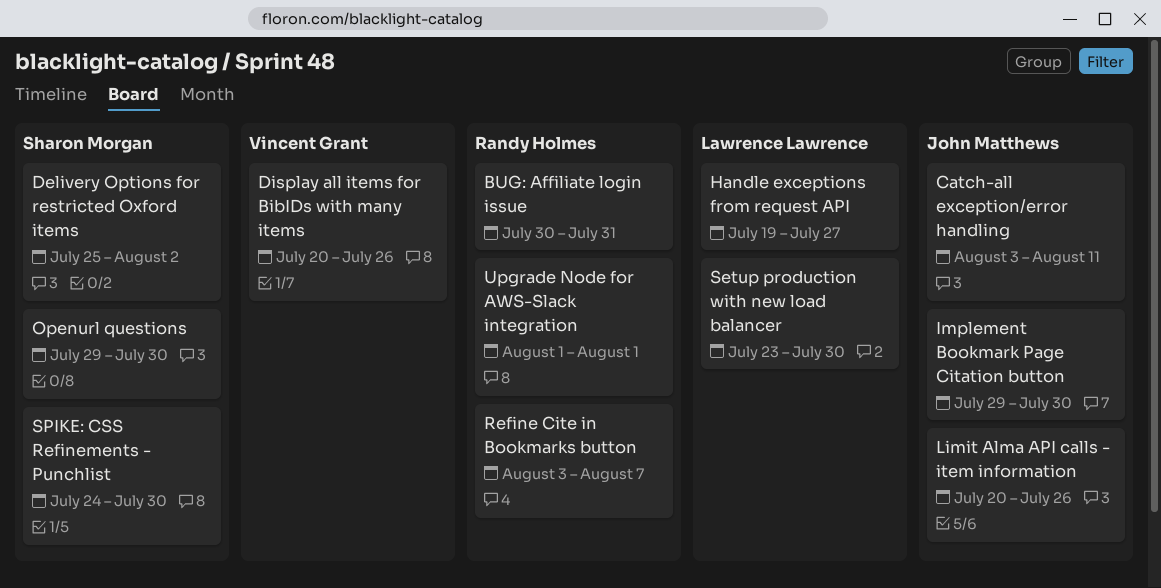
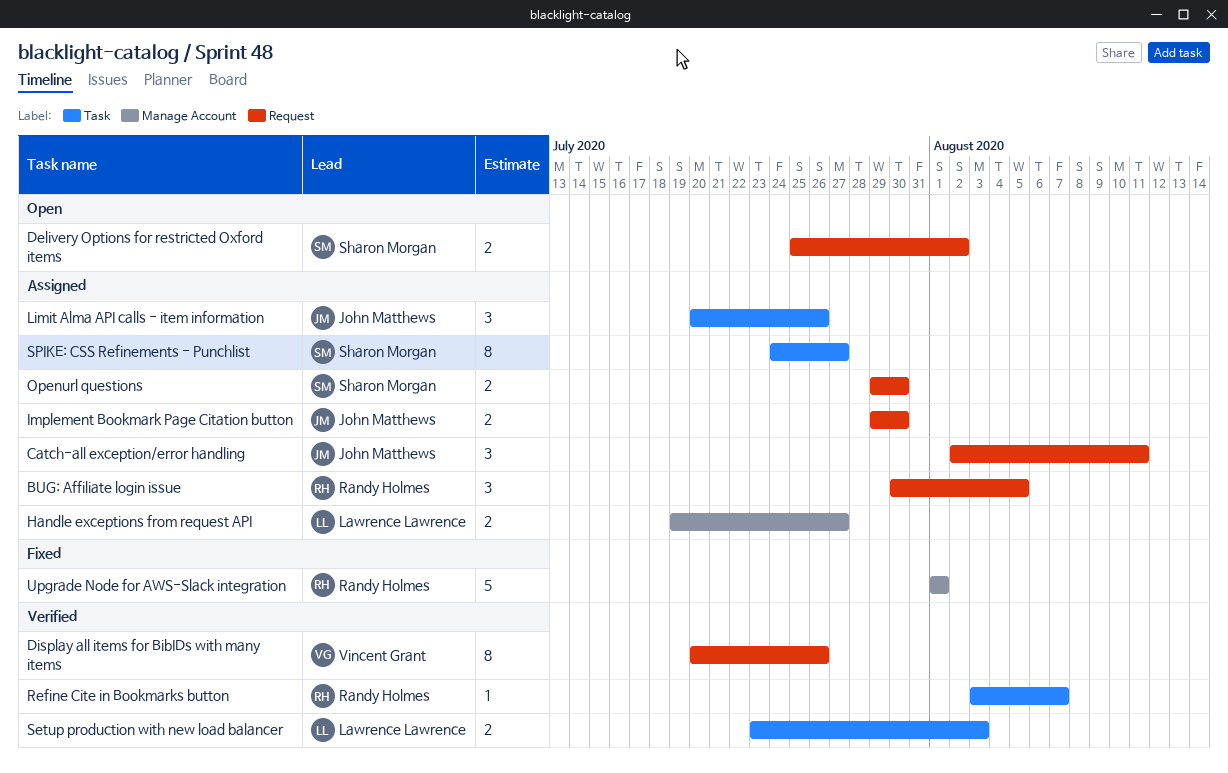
BUG: Affiliate login issue, due: Jul 31 -> Aug 5
Catch-all exception/error handling, start: Aug 3 -> Aug 2
Setup production with new load balancer, due: Jul 30 -> Aug 3
SPIKE: CSS Refinements - Punchlist, due: Jul 30 -> Jul 27

